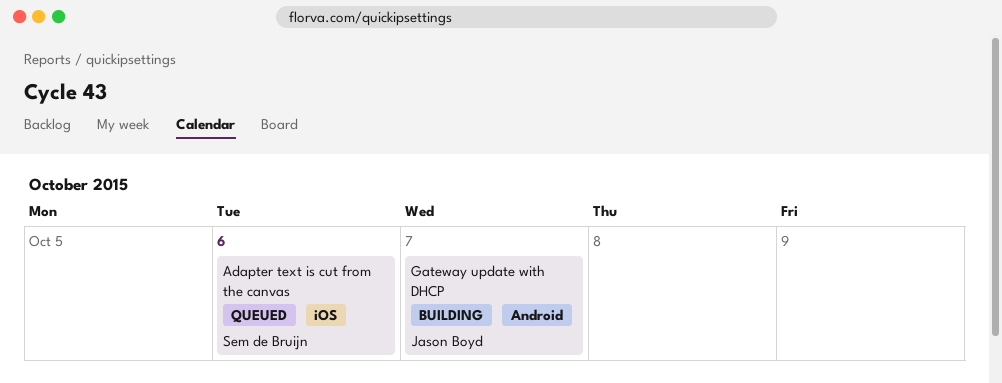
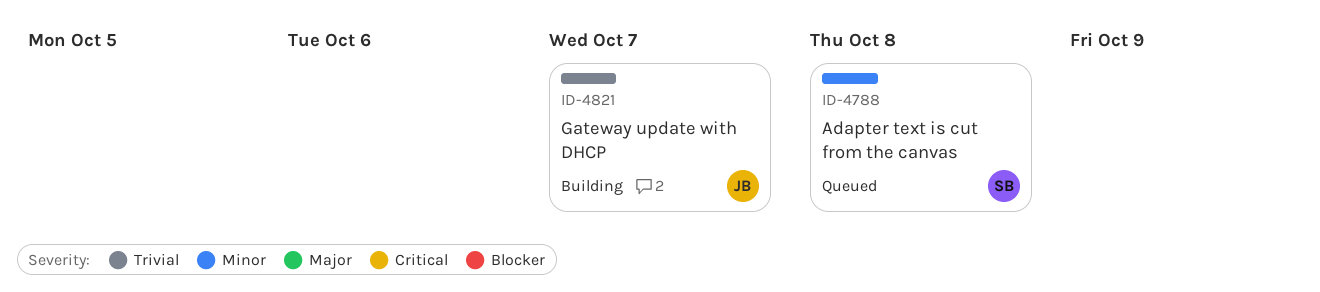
Adapter text is cut from the canvas, due: Oct 6 -> Oct 8

